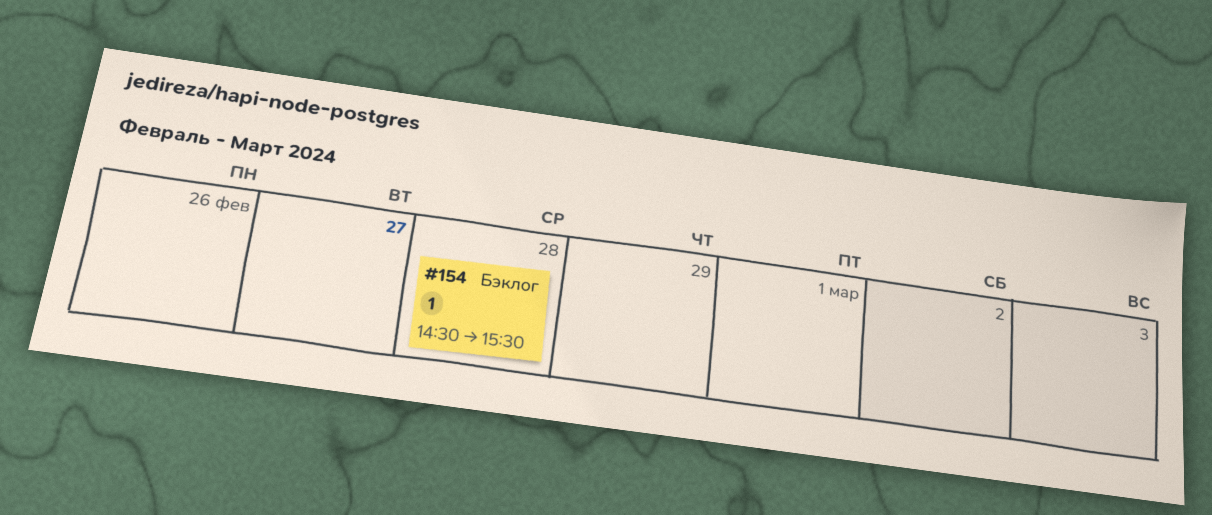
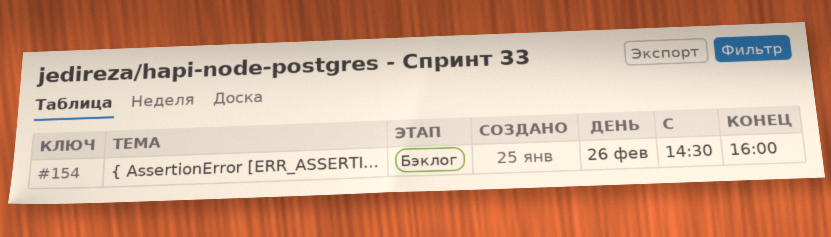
#154, day: Feb 28 -> Feb 26
#154, ends: 15:30 -> 16:00

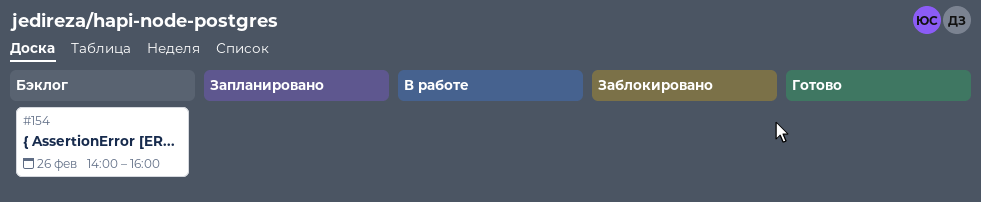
#154, begins: 14:30 -> 14:00

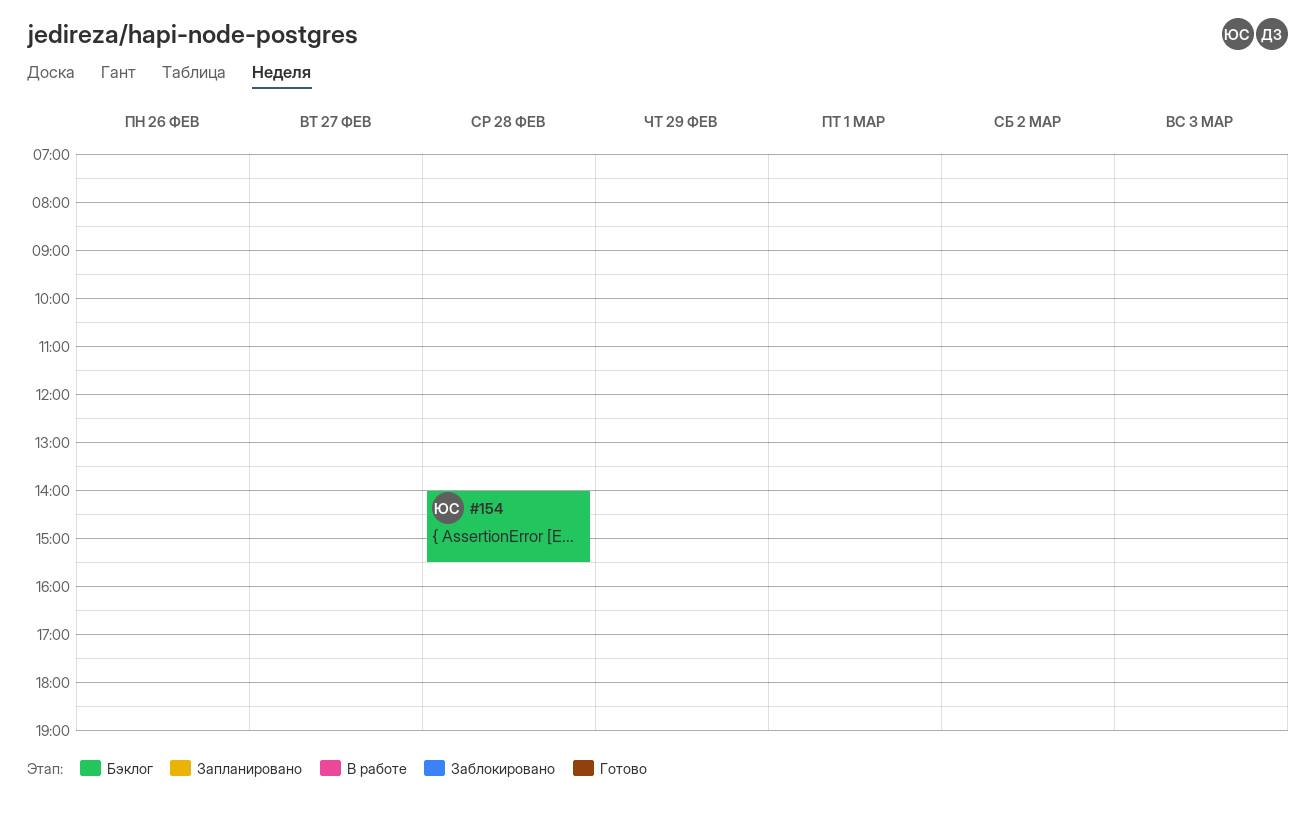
#154, day: Feb 26 -> Feb 28
#154, ends: 16:00 -> 15:30

